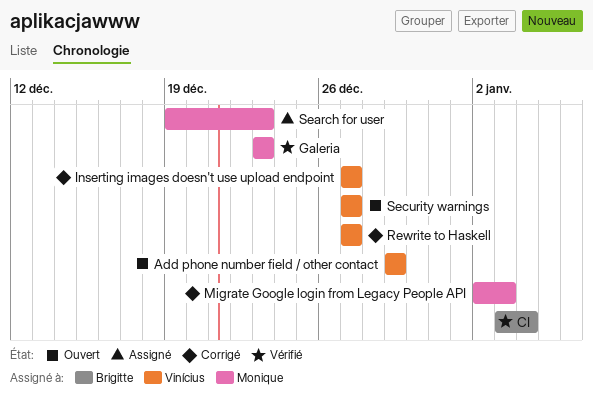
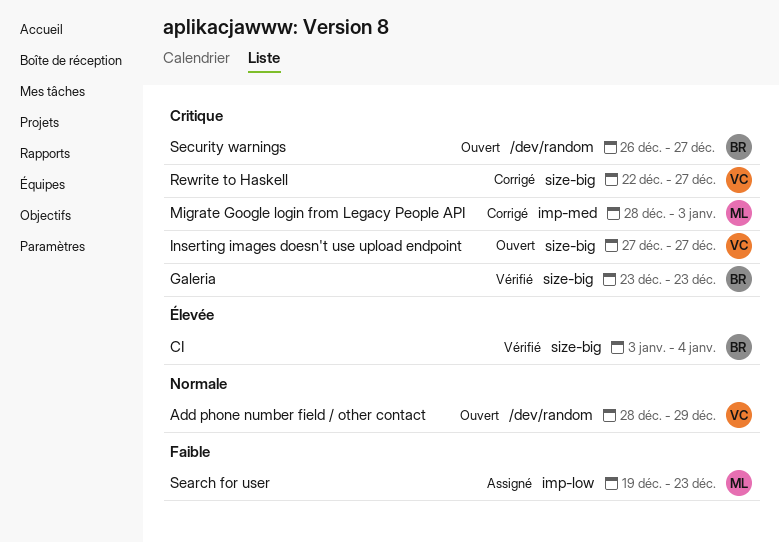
Add phone number field / other contact, start: Dec 29 -> Dec 28
Galeria, owner: Monique -> Brigitte
Inserting images doesn't use upload endpoint, status: Corrigé -> Ouvert
Migrate Google login from Legacy People API, start: Jan 2 -> Dec 28
Rewrite to Haskell, start: Dec 27 -> Dec 22
Security warnings, owner: Vinícius -> Brigitte
Security warnings, start: Dec 27 -> Dec 26

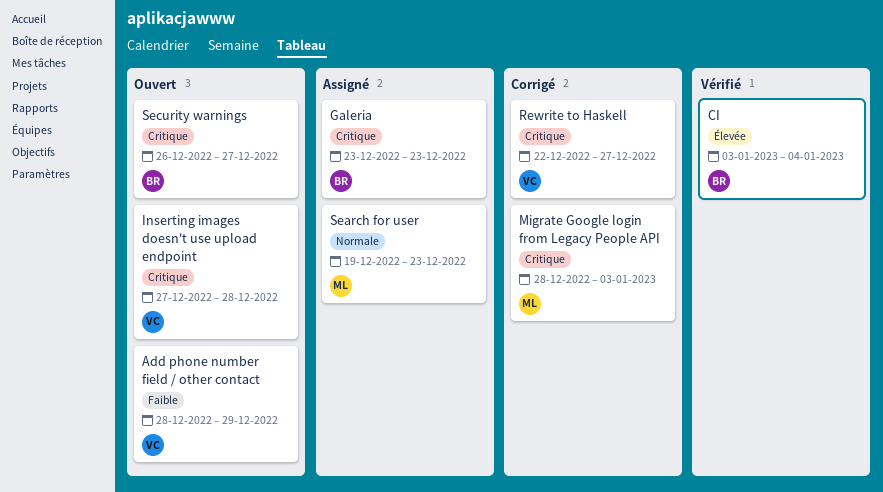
Add phone number field / other contact, priority: Normale -> Faible
Galeria, status: Vérifié -> Assigné
Inserting images doesn't use upload endpoint, due: Dec 27 -> Dec 28
Search for user, priority: Faible -> Normale

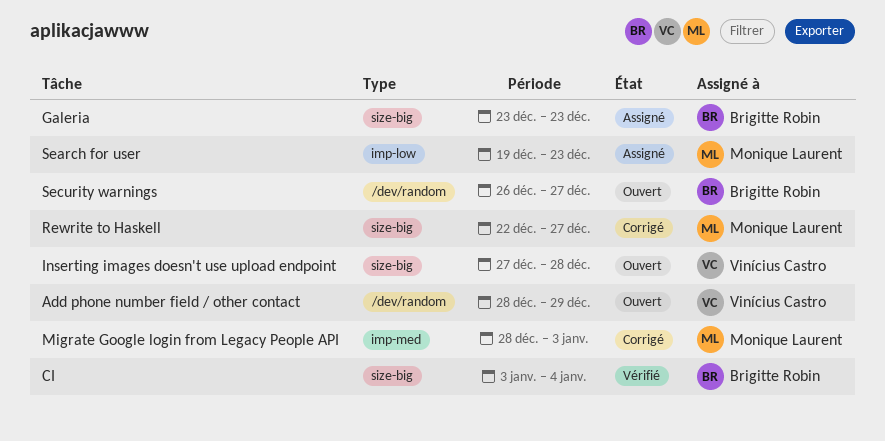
Rewrite to Haskell, owner: Vinícius Castro -> Monique Laurent

